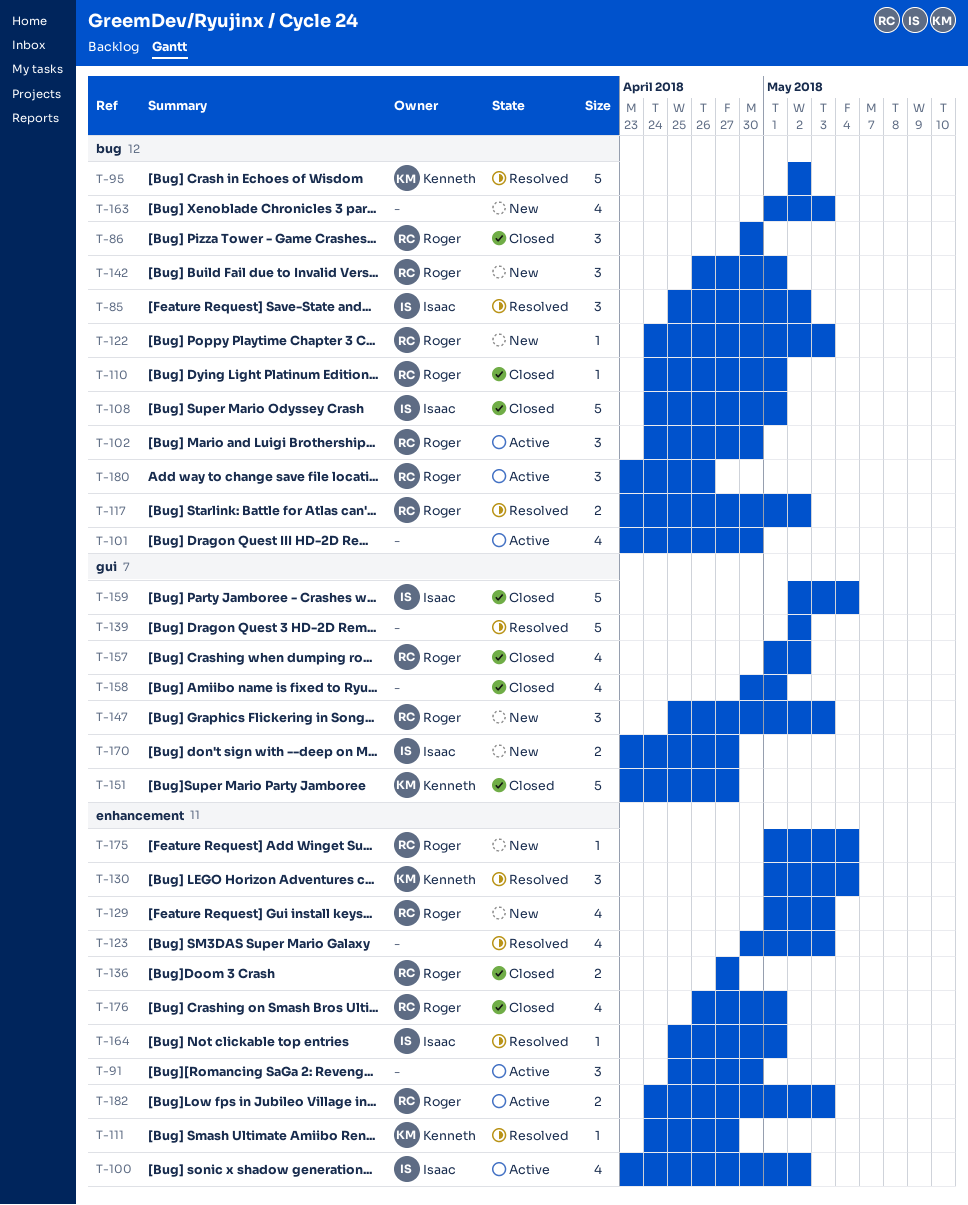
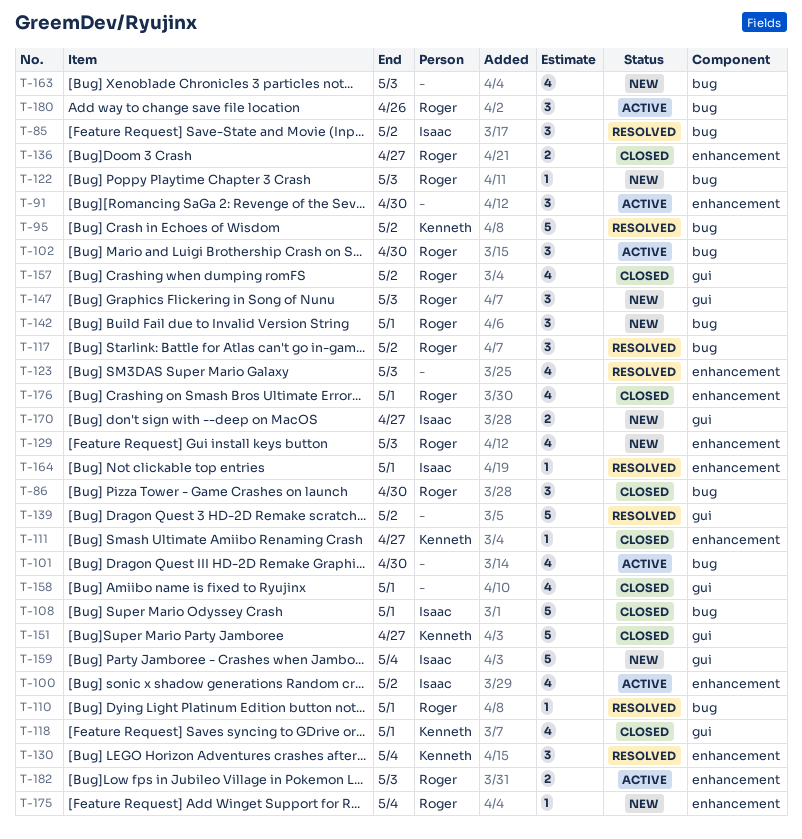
T-110, status: Closed -> Resolved
T-111, status: Resolved -> Closed
T-117, estimate: 2 -> 3
T-118: none -> present
T-159, status: Closed -> New

